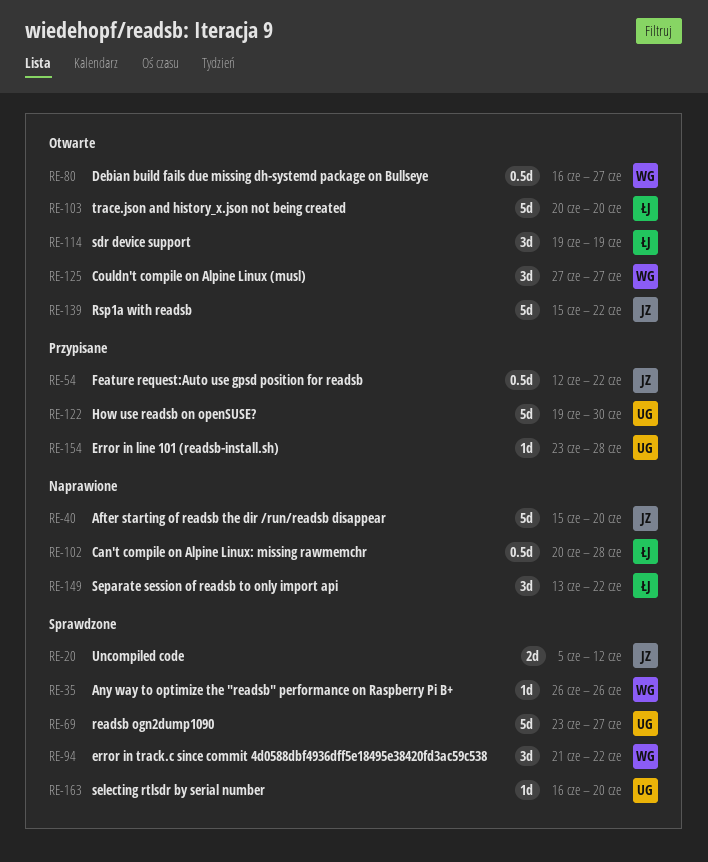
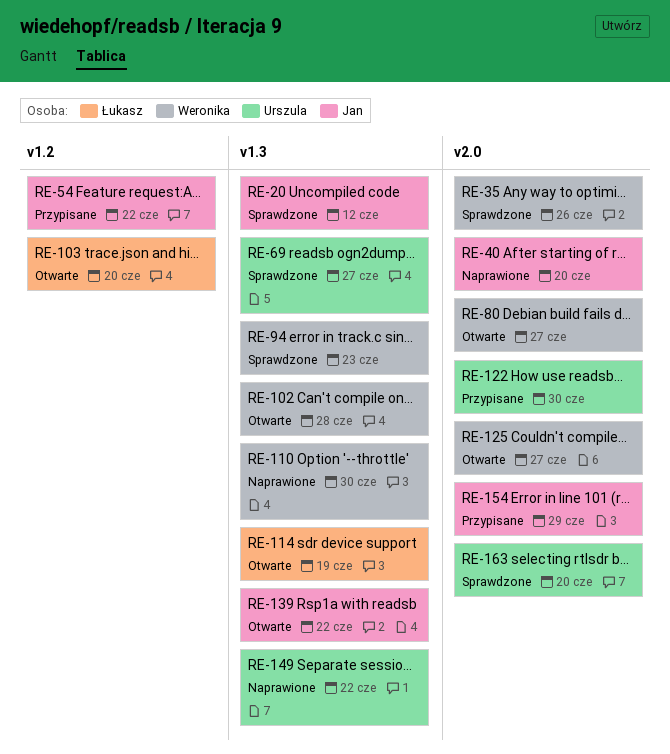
RE-94, due: Jun 22 -> Jun 23
RE-102, status: Naprawione -> Otwarte
RE-102, owner: Łukasz -> Weronika
RE-110: none -> present
RE-149, owner: Łukasz -> Urszula
RE-154, owner: Urszula -> Jan
RE-154, due: Jun 28 -> Jun 29

